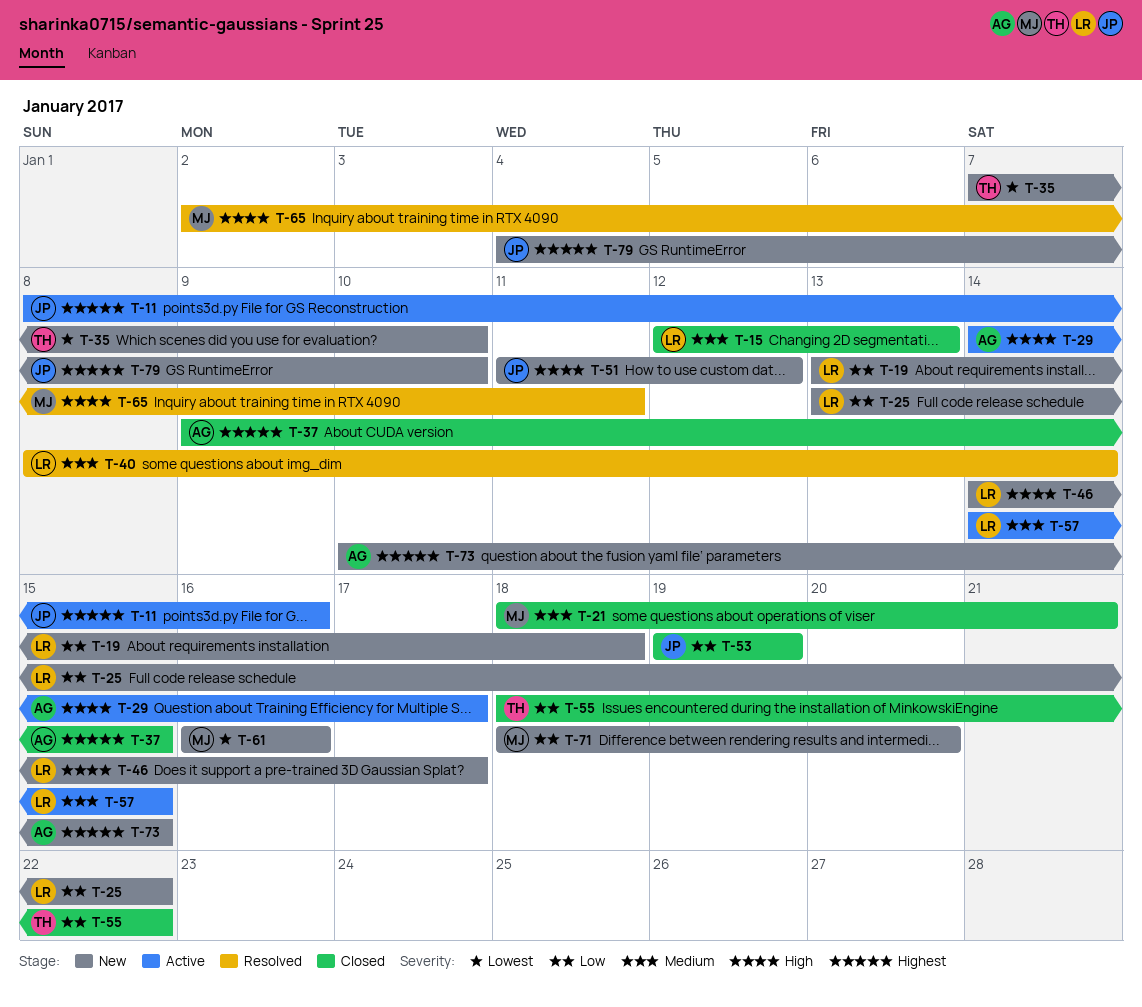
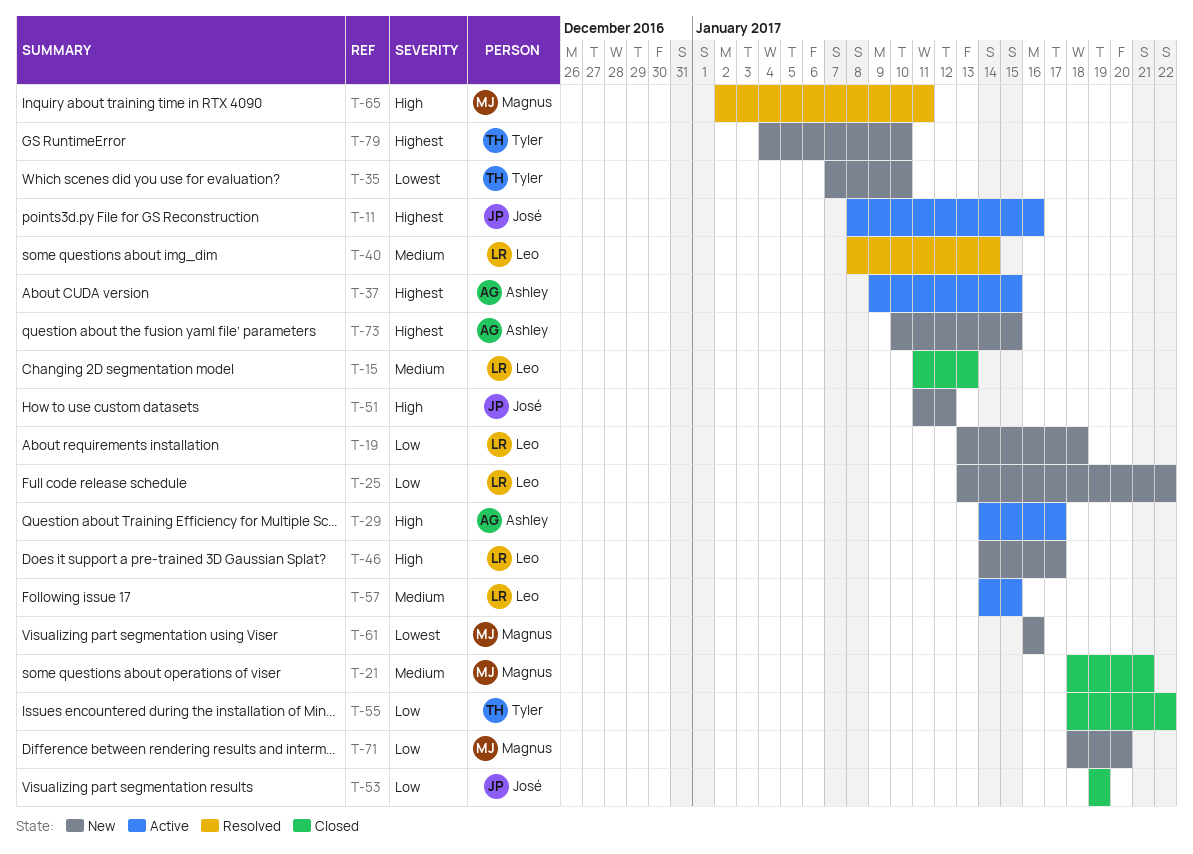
T-15, start: Jan 12 -> Jan 11
T-37, status: Closed -> Active
T-79, owner: José -> Tyler

